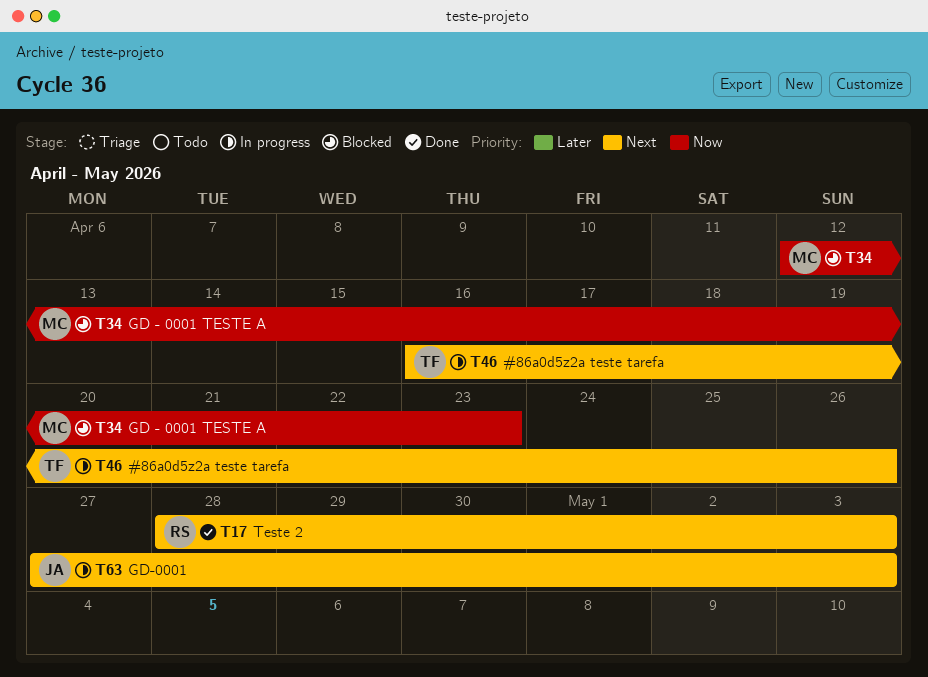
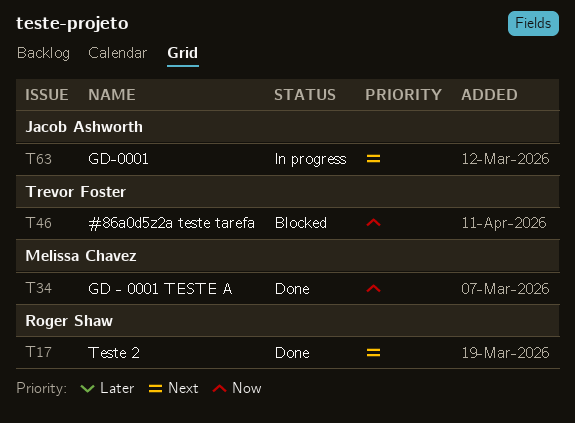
T34, status: Blocked -> Done
T46, status: In progress -> Blocked
T46, priority: Next -> Now

